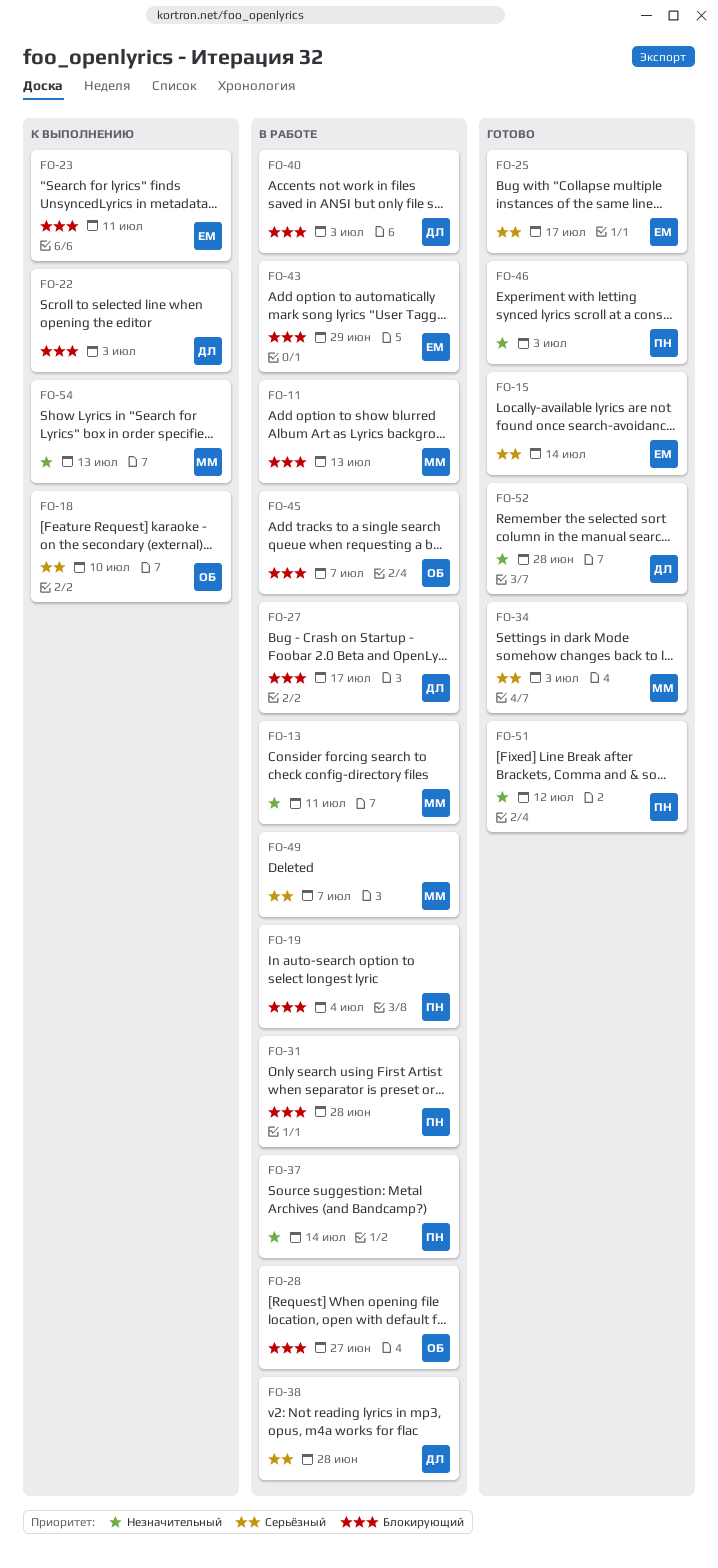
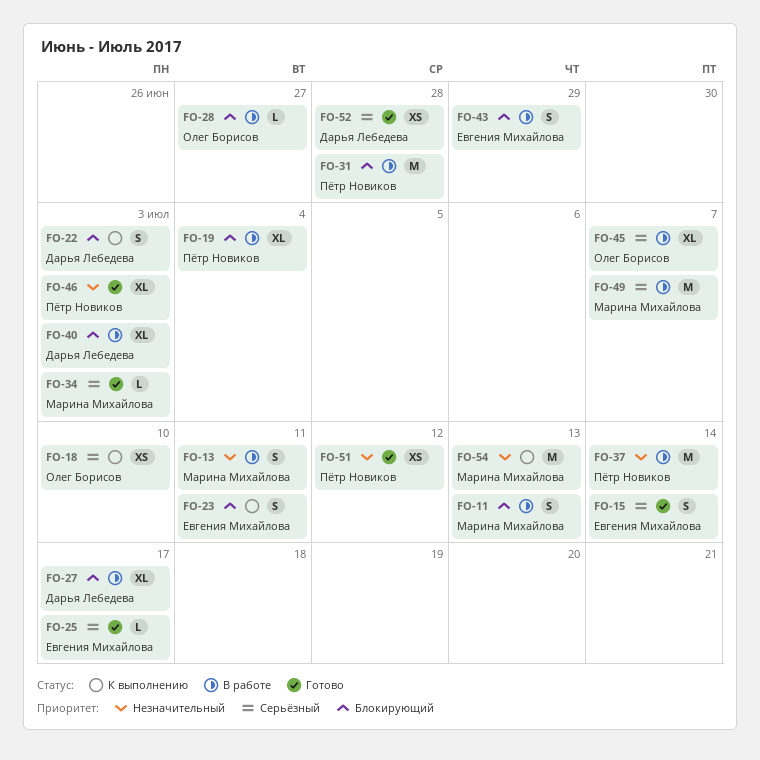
FO-38: present -> none
FO-45, priority: Блокирующий -> Серьёзный
FO-52, priority: Незначительный -> Серьёзный

